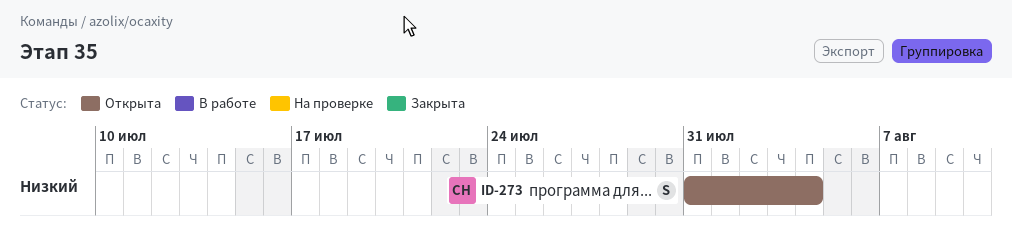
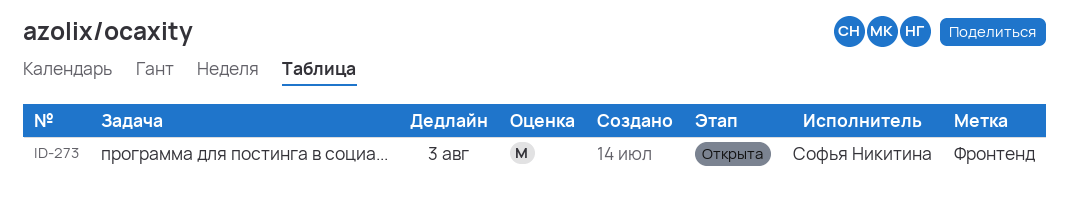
ID-273, estimate: S -> M
ID-273, due: Aug 4 -> Aug 3

